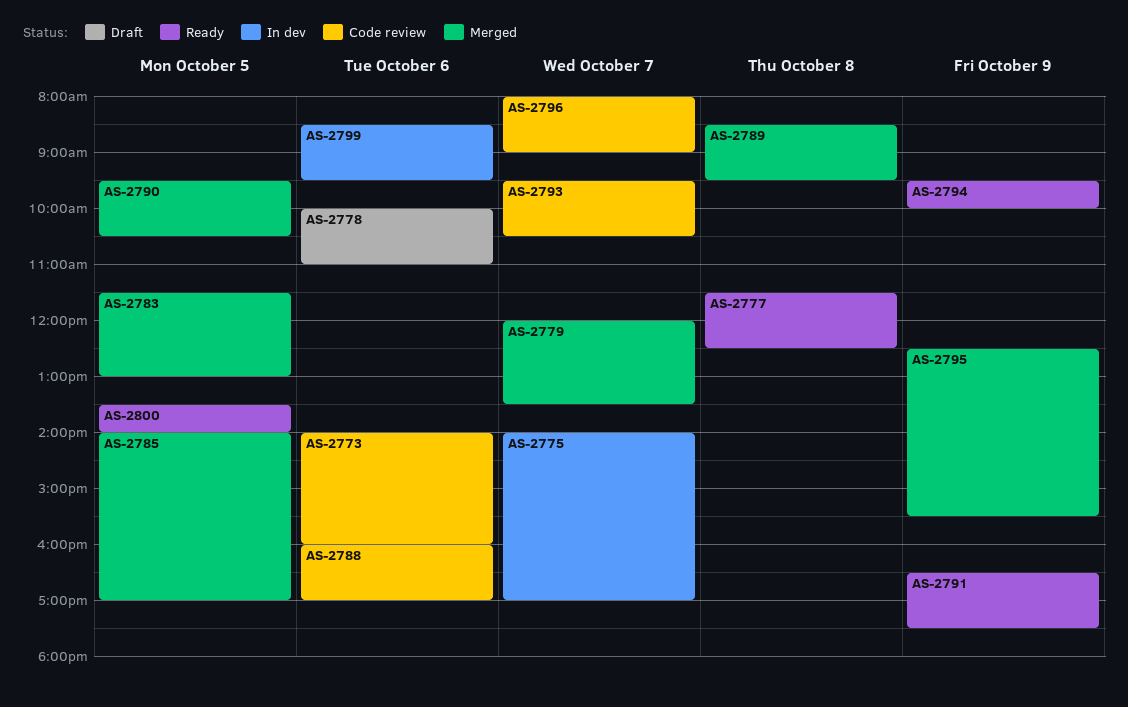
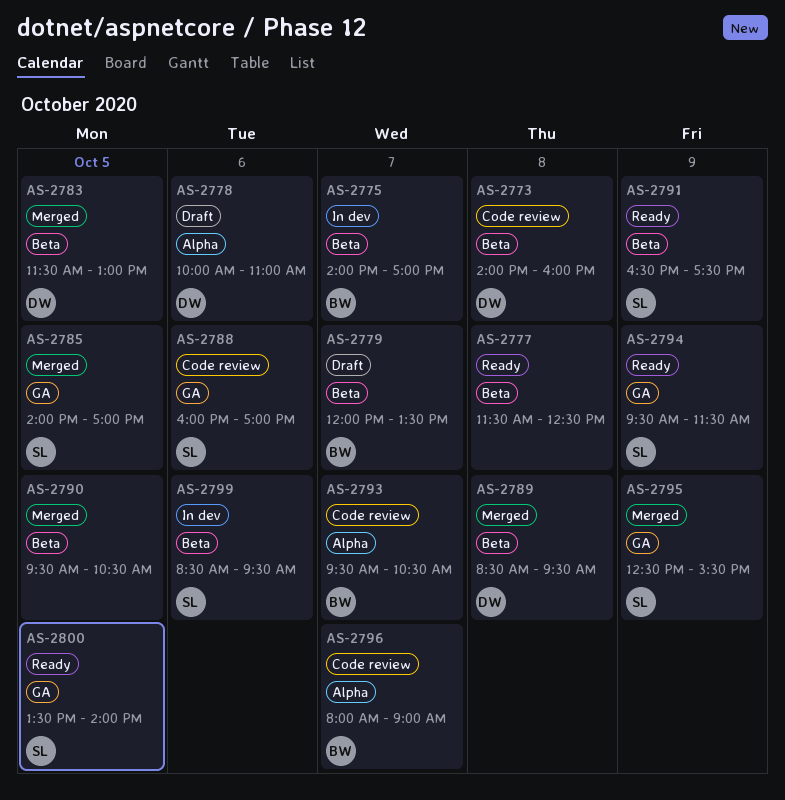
AS-2773, day: Oct 6 -> Oct 8
AS-2779, status: Merged -> Draft
AS-2794, ends: 10:00 -> 11:30

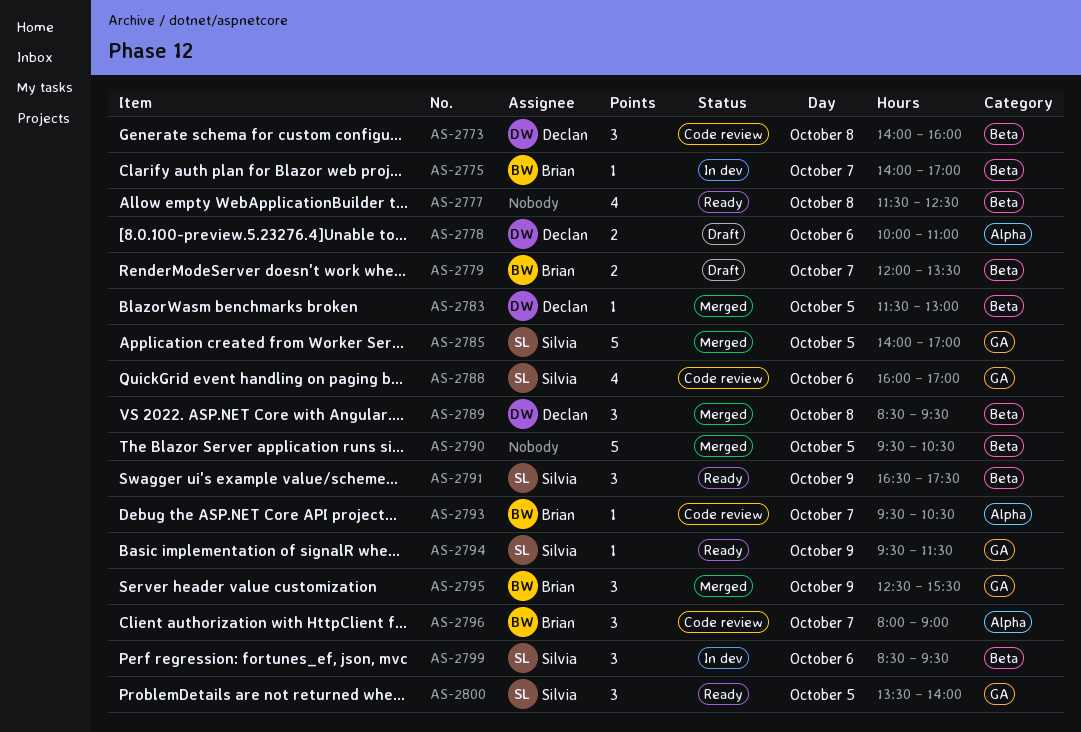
AS-2795, owner: Silvia -> Brian

